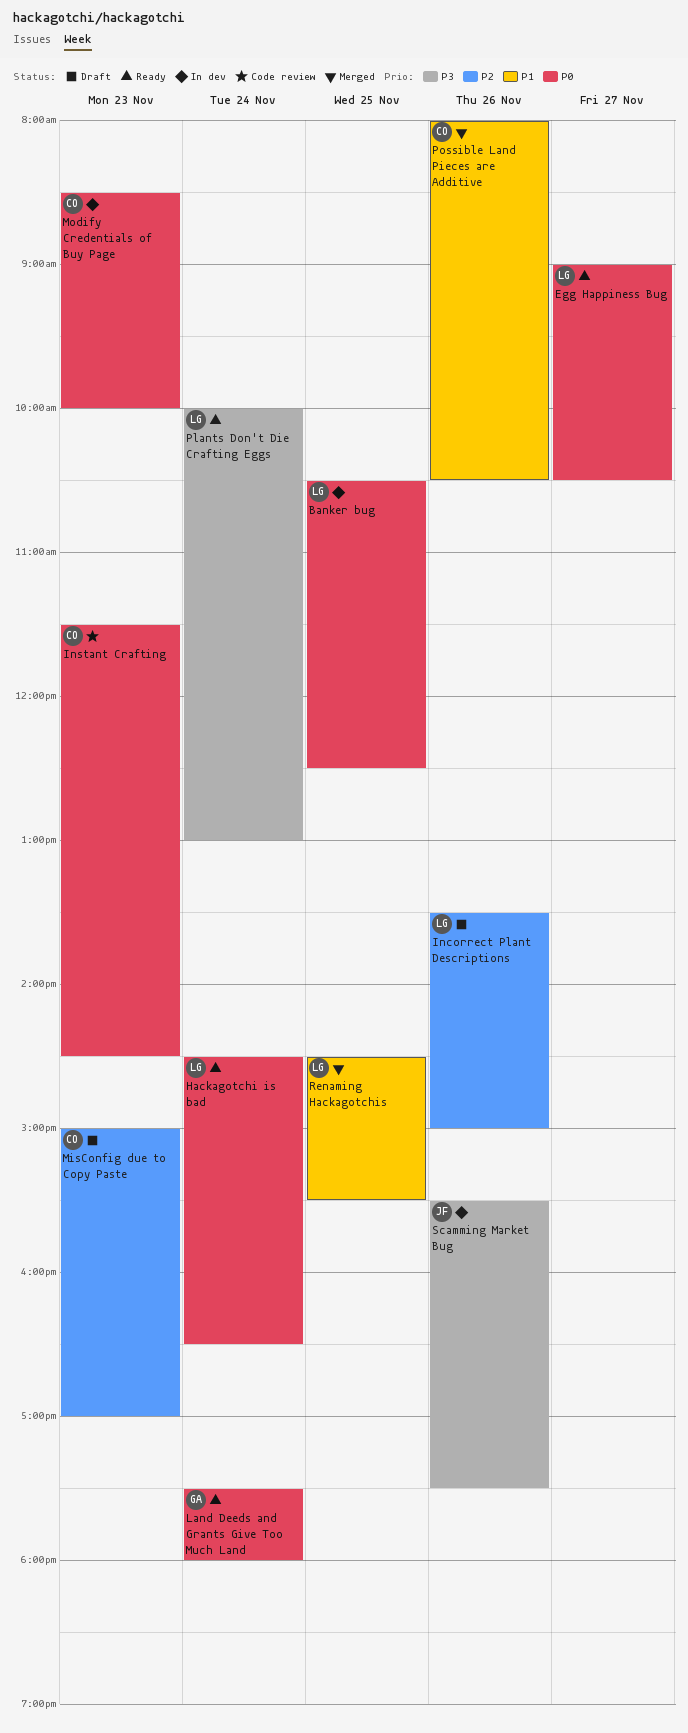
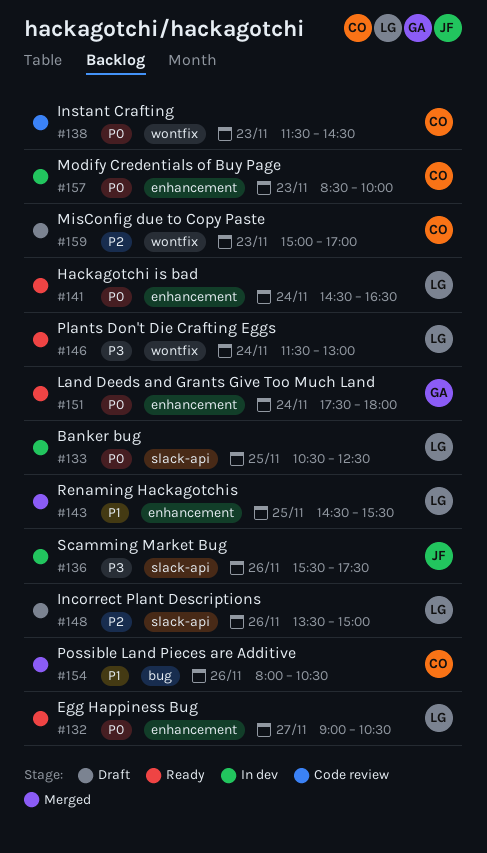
Plants Don't Die Crafting Eggs, begins: 10:00 -> 11:30

